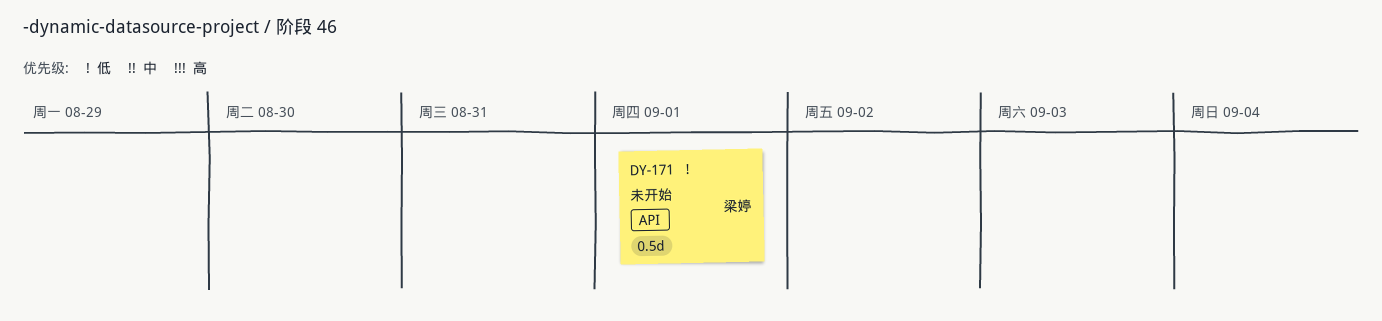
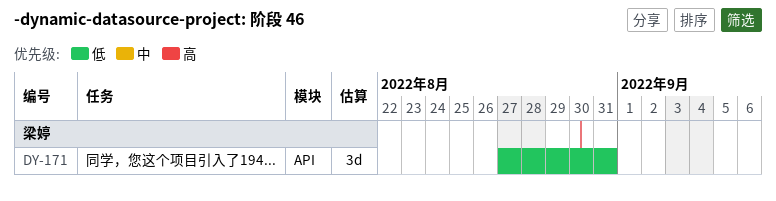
DY-171, estimate: 0.5d -> 3d
DY-171, due: Sep 1 -> Aug 31

